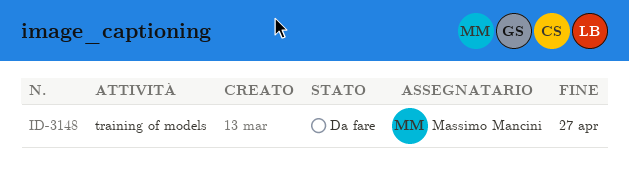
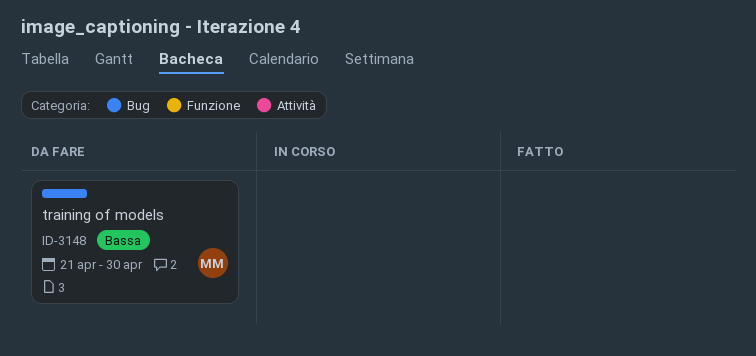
ID-3148, due: Apr 27 -> Apr 30

